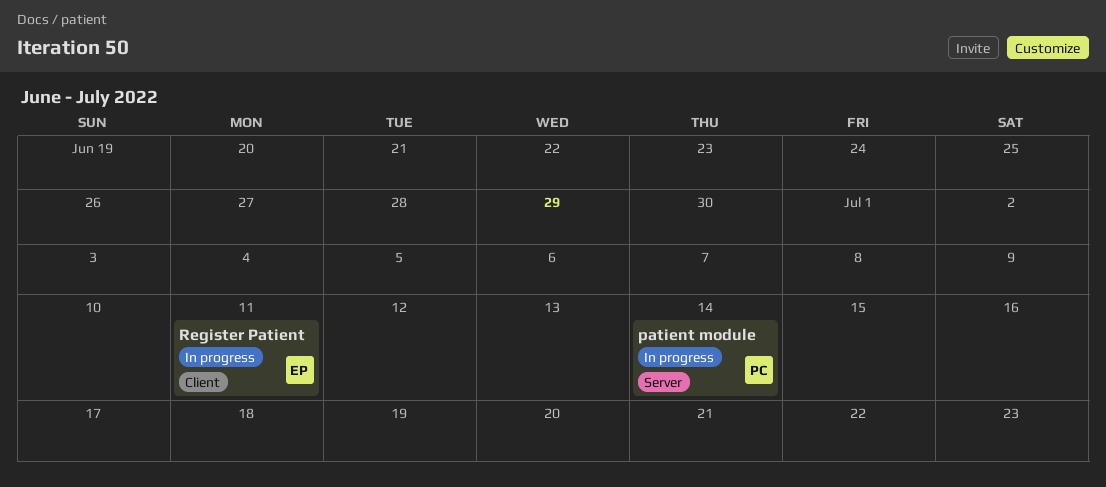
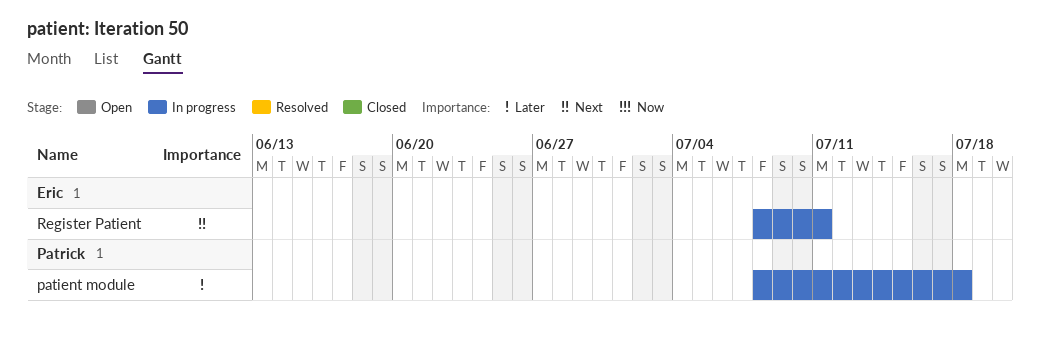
patient module, due: Jul 14 -> Jul 18

